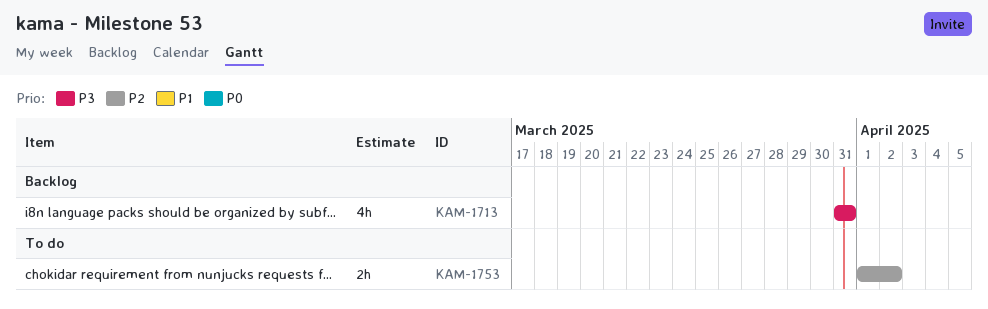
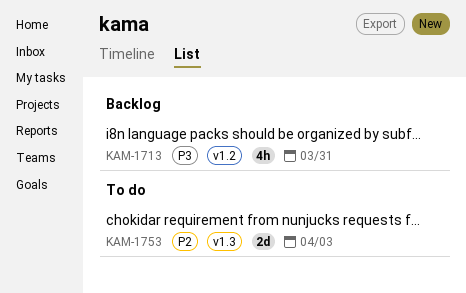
KAM-1753, estimate: 2h -> 2d
KAM-1753, due: Apr 2 -> Apr 3

